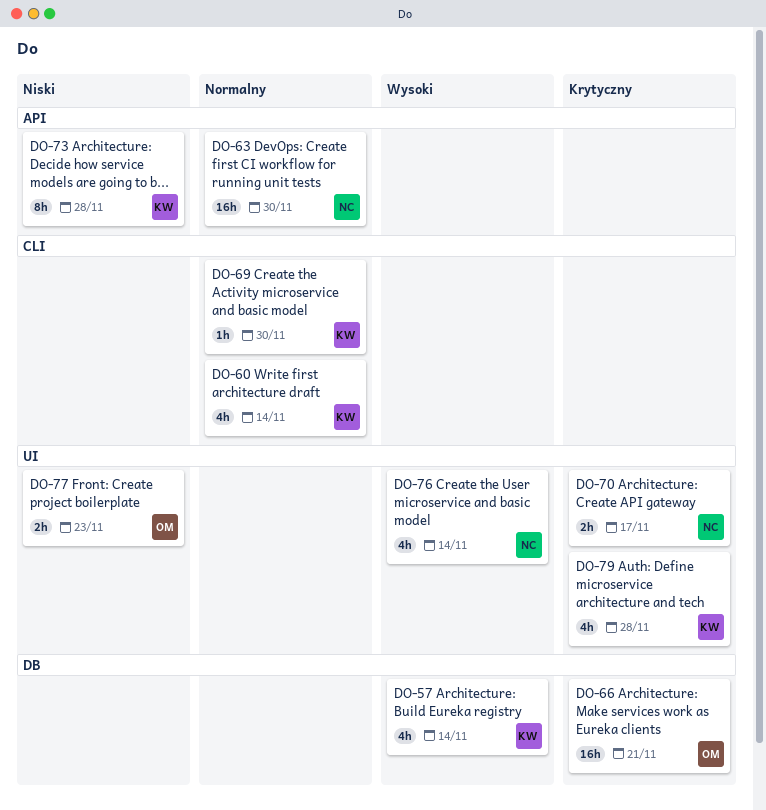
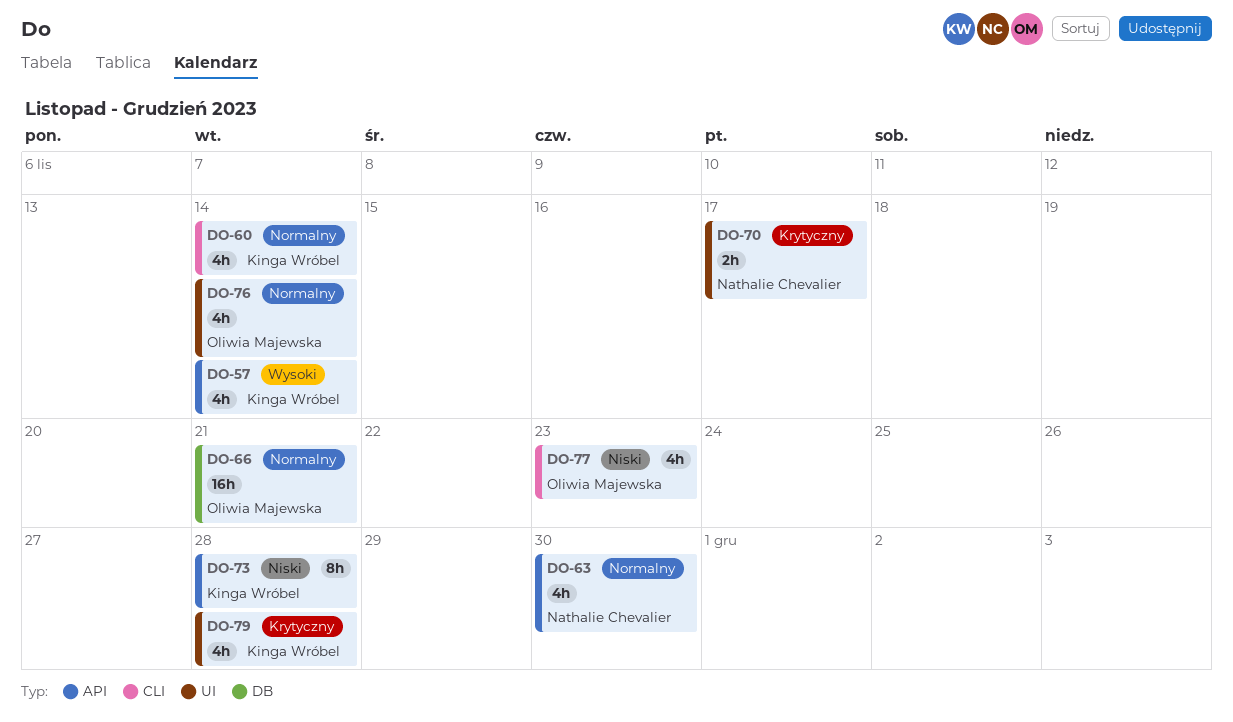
DO-57, label: DB -> API
DO-63, estimate: 16h -> 4h
DO-66, priority: Krytyczny -> Normalny
DO-69: present -> none
DO-76, owner: Nathalie Chevalier -> Oliwia Majewska
DO-76, priority: Wysoki -> Normalny
DO-77, label: UI -> CLI
DO-77, estimate: 2h -> 4h

